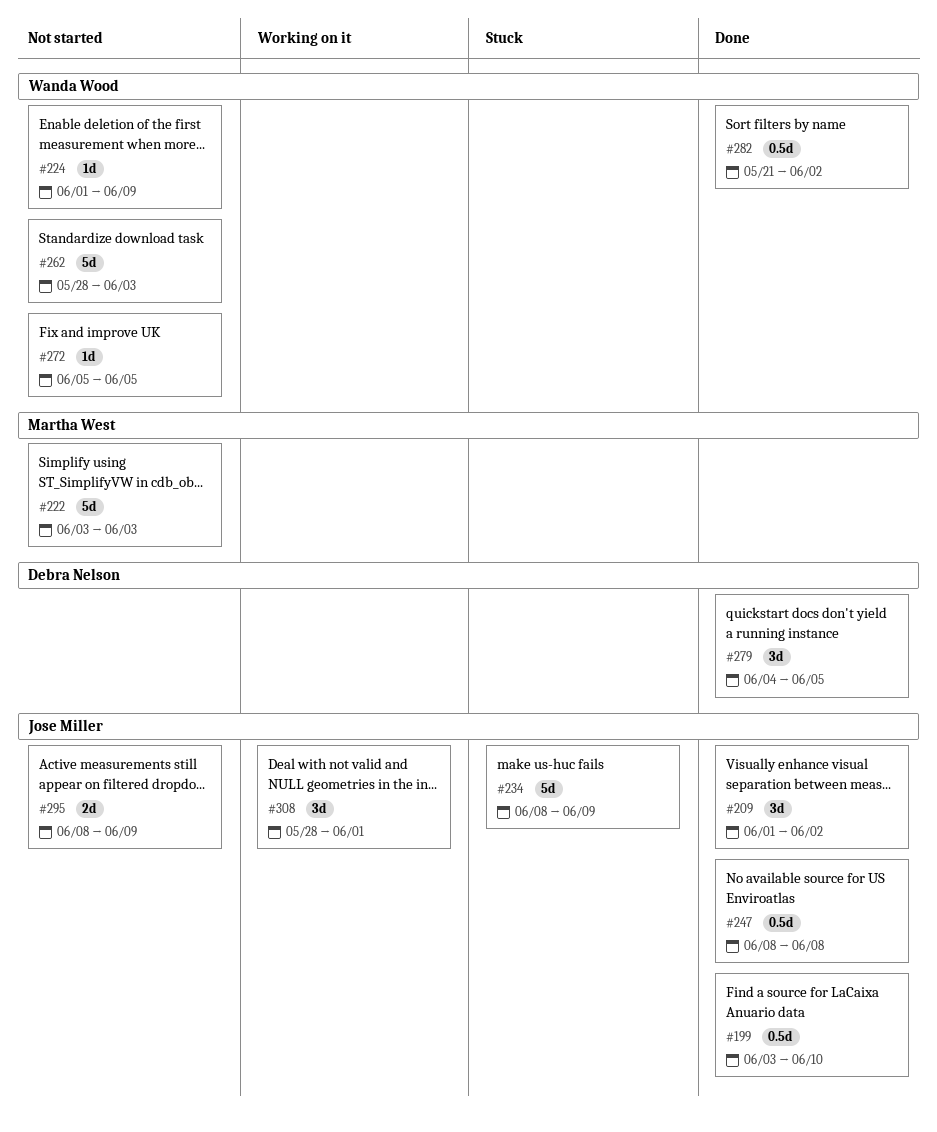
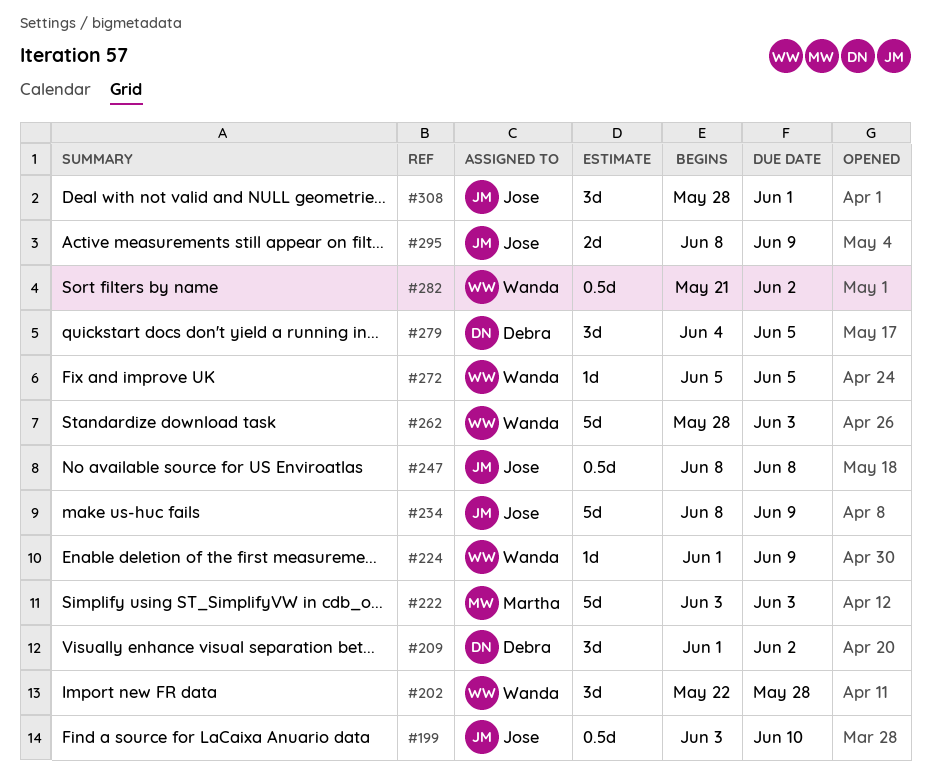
#202: none -> present
#209, owner: Jose Miller -> Debra Nelson

